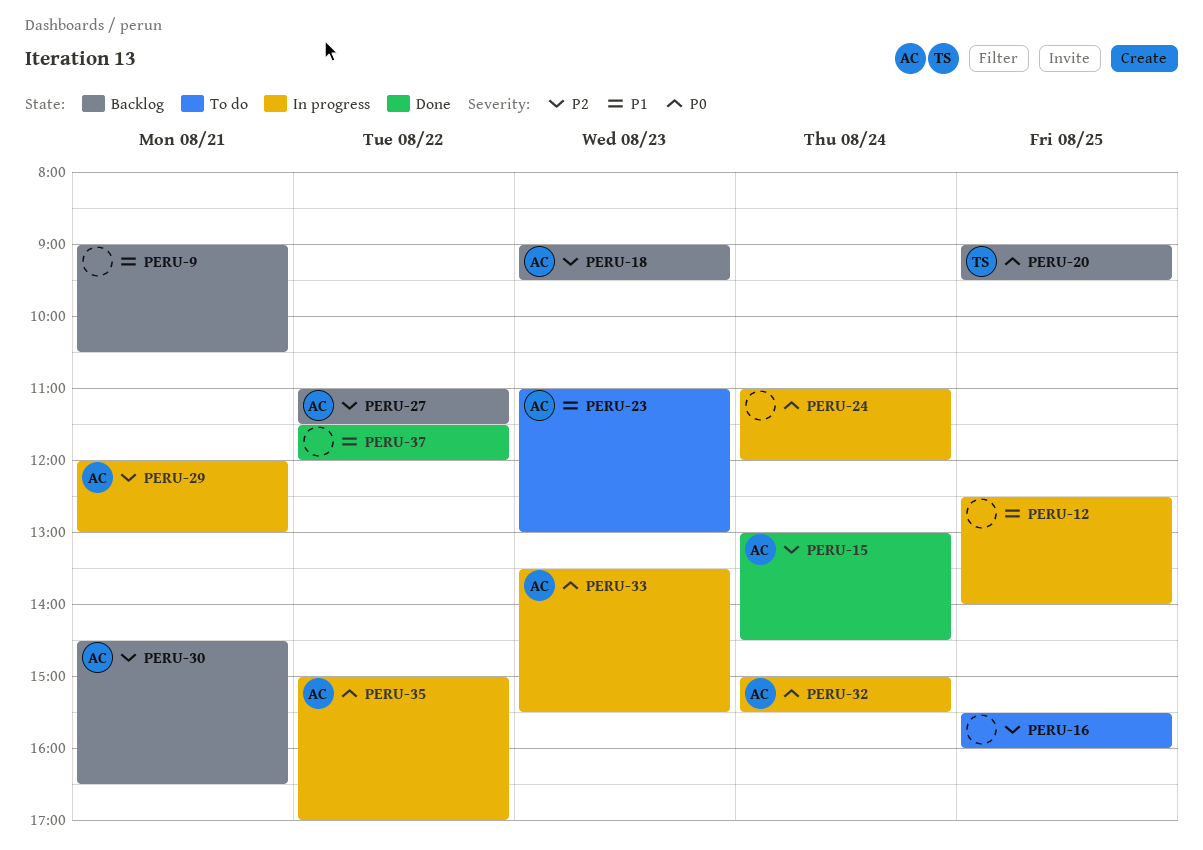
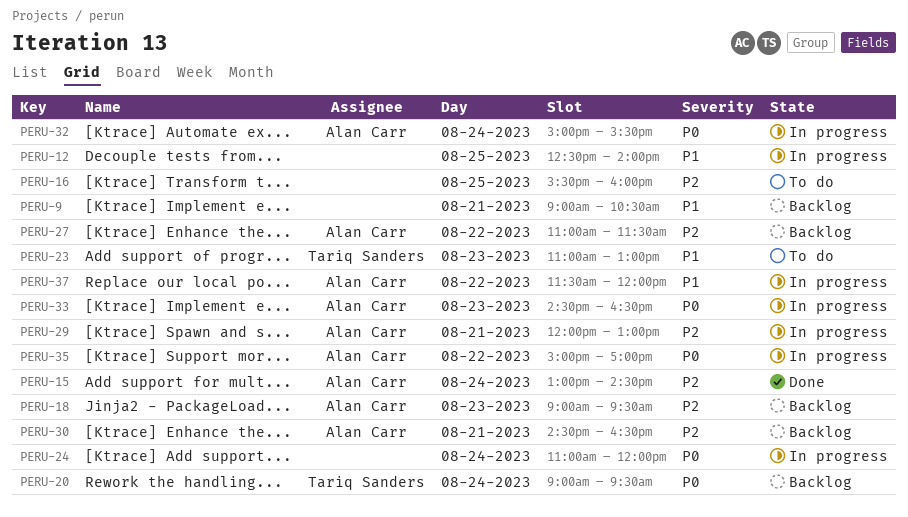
PERU-20, day: Aug 25 -> Aug 24
PERU-23, owner: Alan Carr -> Tariq Sanders
PERU-33, begins: 13:30 -> 14:30
PERU-33, ends: 15:30 -> 16:30
PERU-37, status: Done -> In progress
PERU-37, owner: none -> Alan Carr

